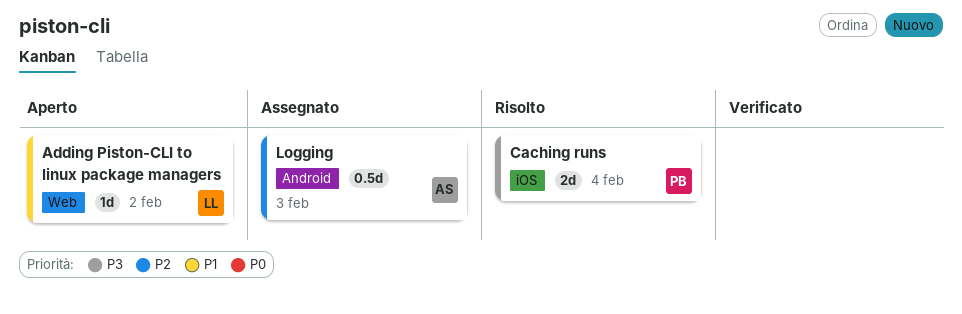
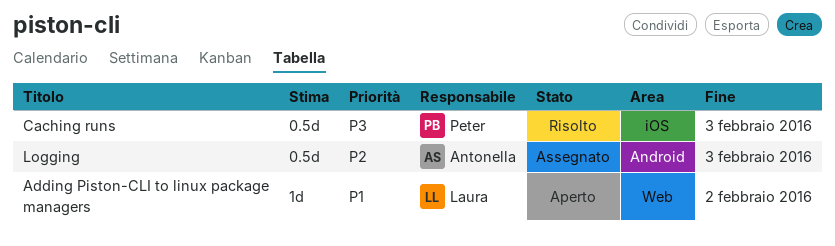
Caching runs, estimate: 2d -> 0.5d
Caching runs, due: Feb 4 -> Feb 3

